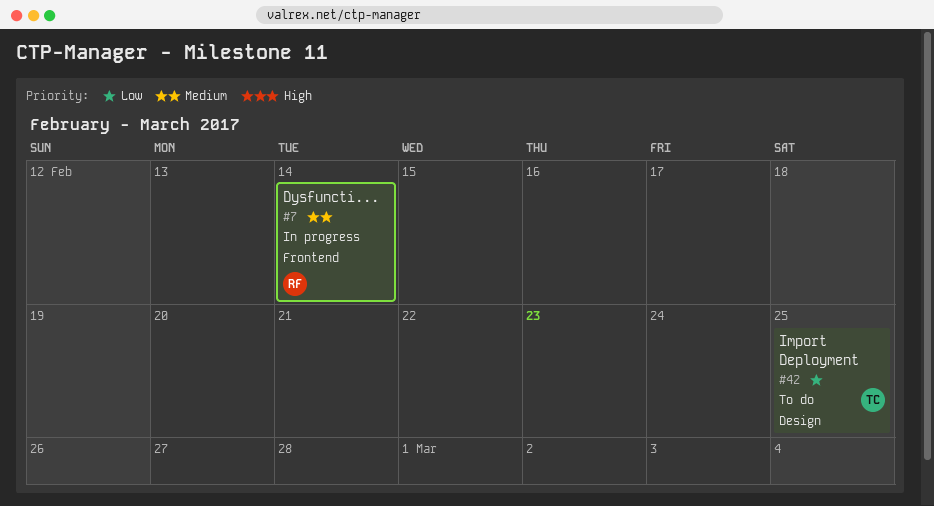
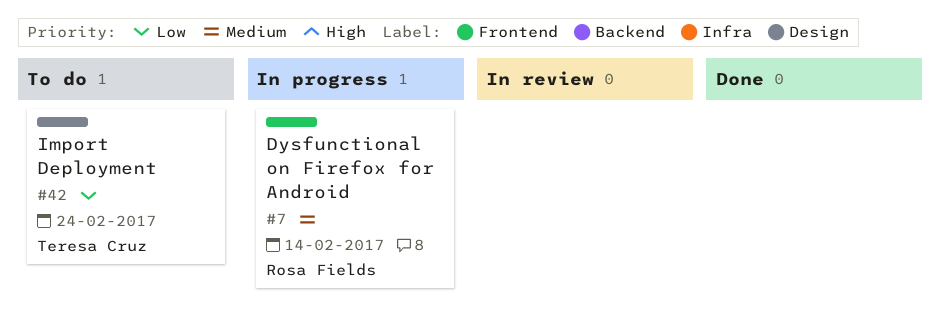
#42, due: Feb 25 -> Feb 24

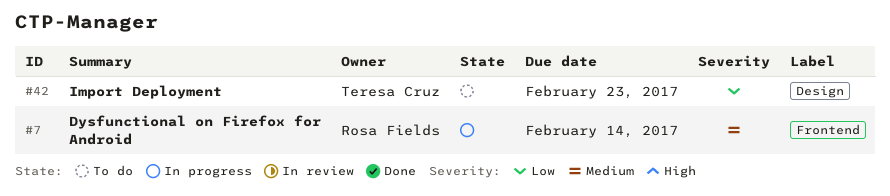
#42, due: Feb 24 -> Feb 23

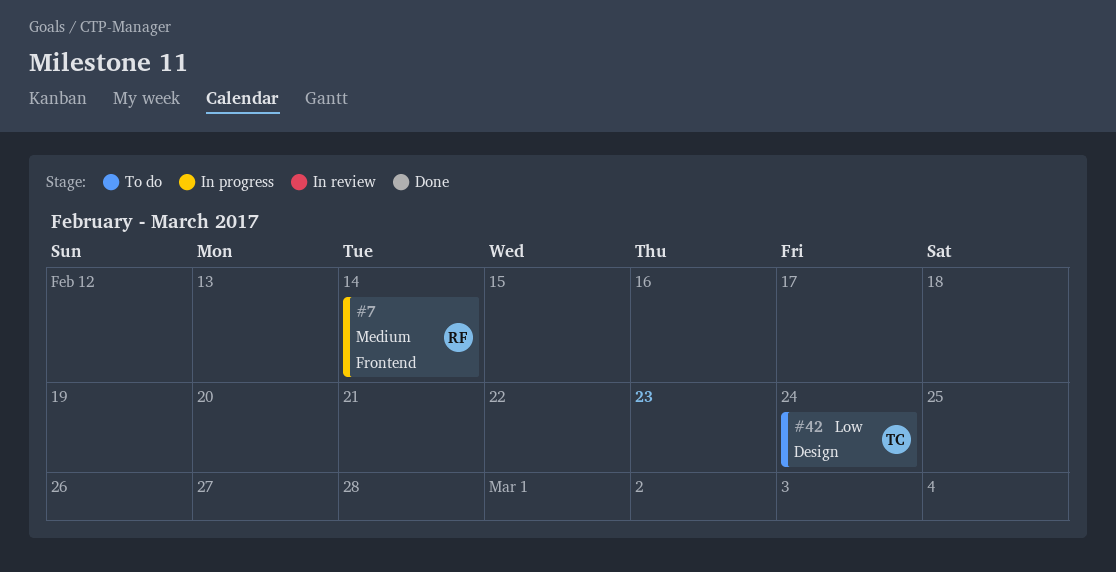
#42, due: Feb 23 -> Feb 24

